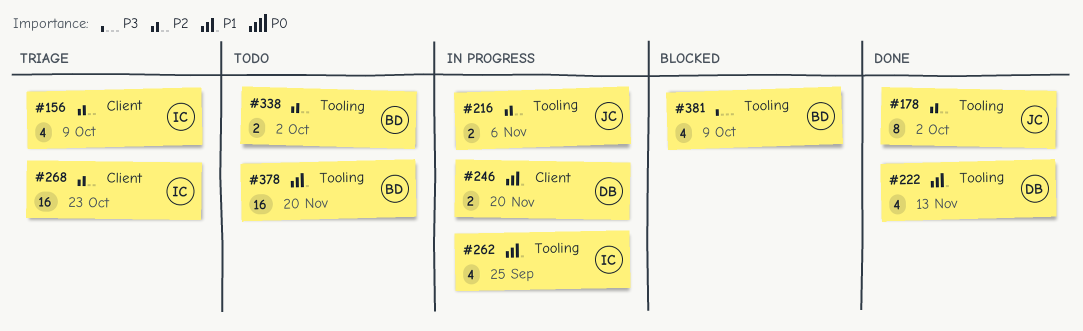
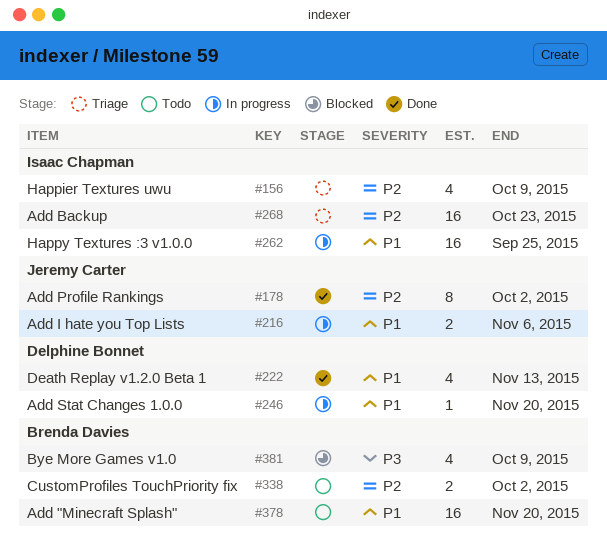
#216, priority: P2 -> P1
#246, estimate: 2 -> 1
#262, estimate: 4 -> 16

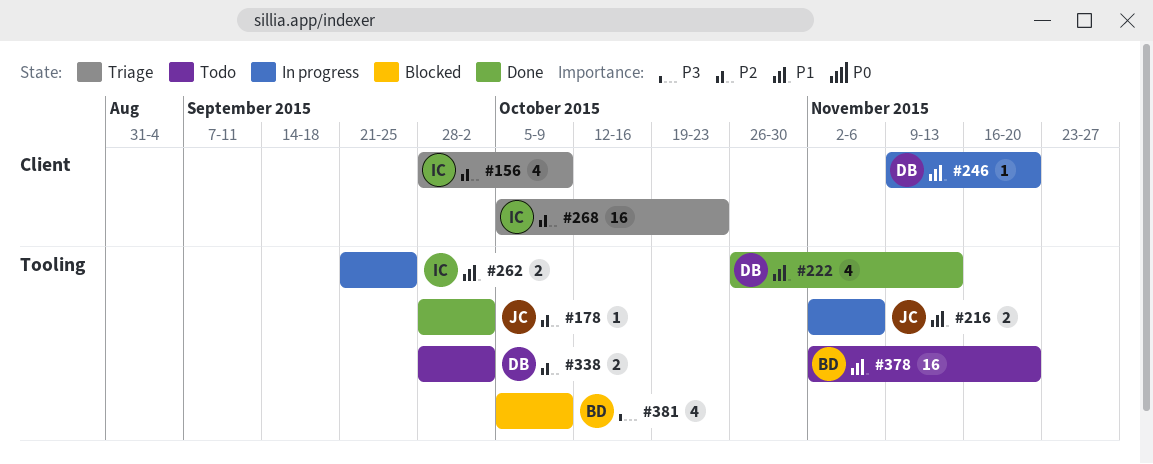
#178, estimate: 8 -> 1
#262, estimate: 16 -> 2
#338, owner: Brenda Davies -> Delphine Bonnet

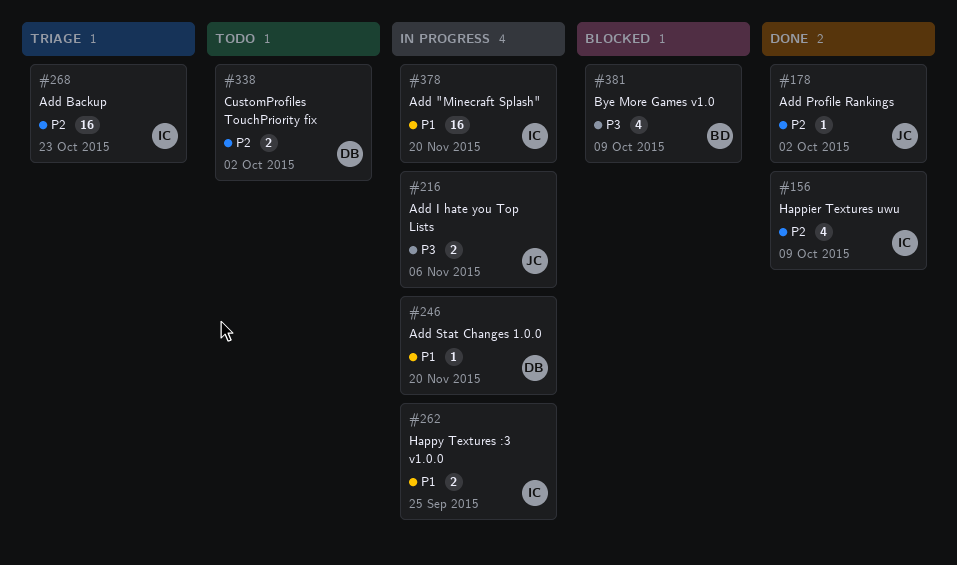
#156, status: Triage -> Done
#216, priority: P1 -> P3
#222: present -> none
#378, status: Todo -> In progress
#378, owner: BD -> IC

